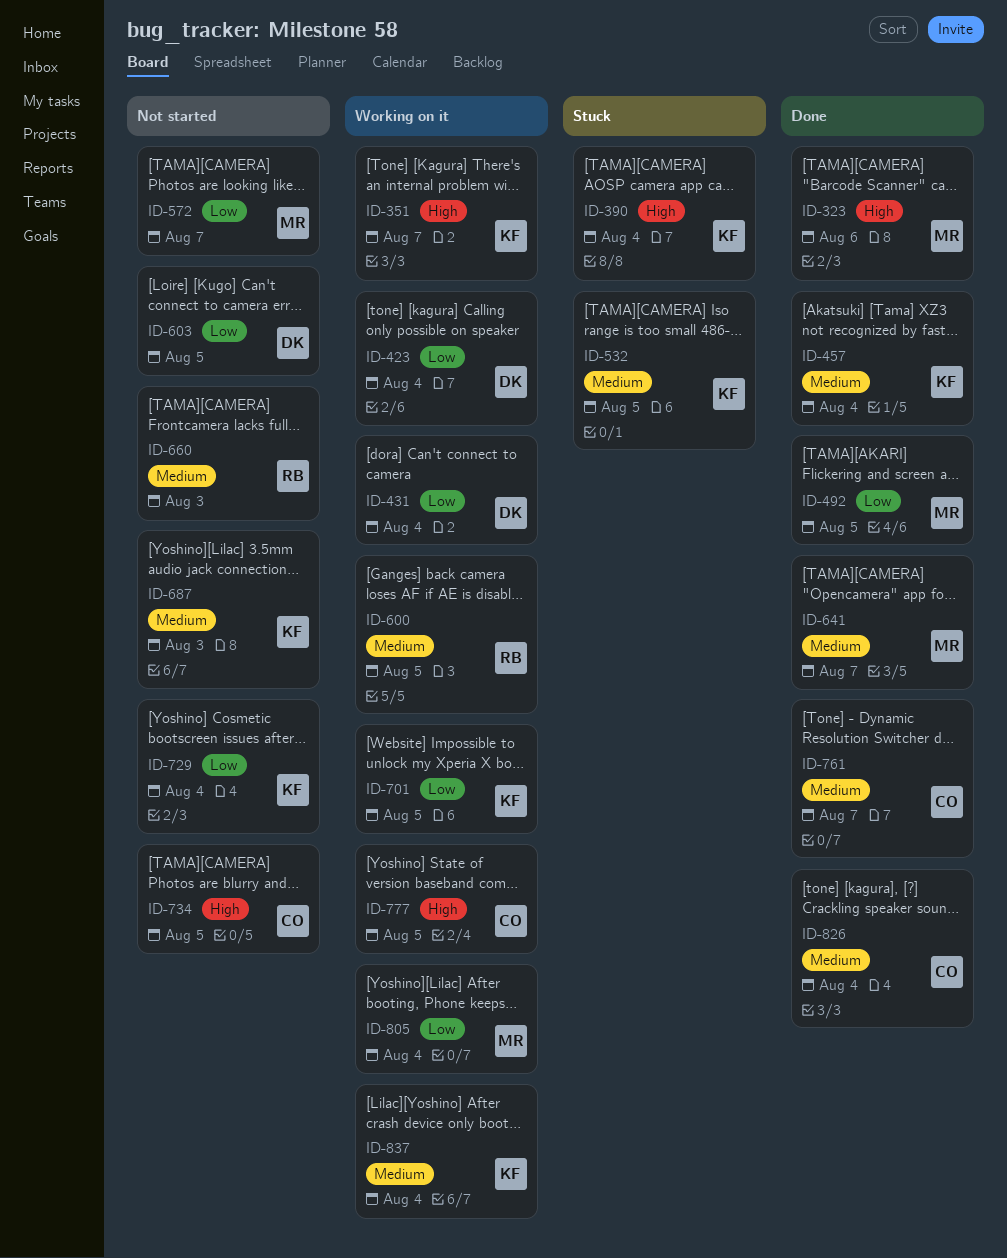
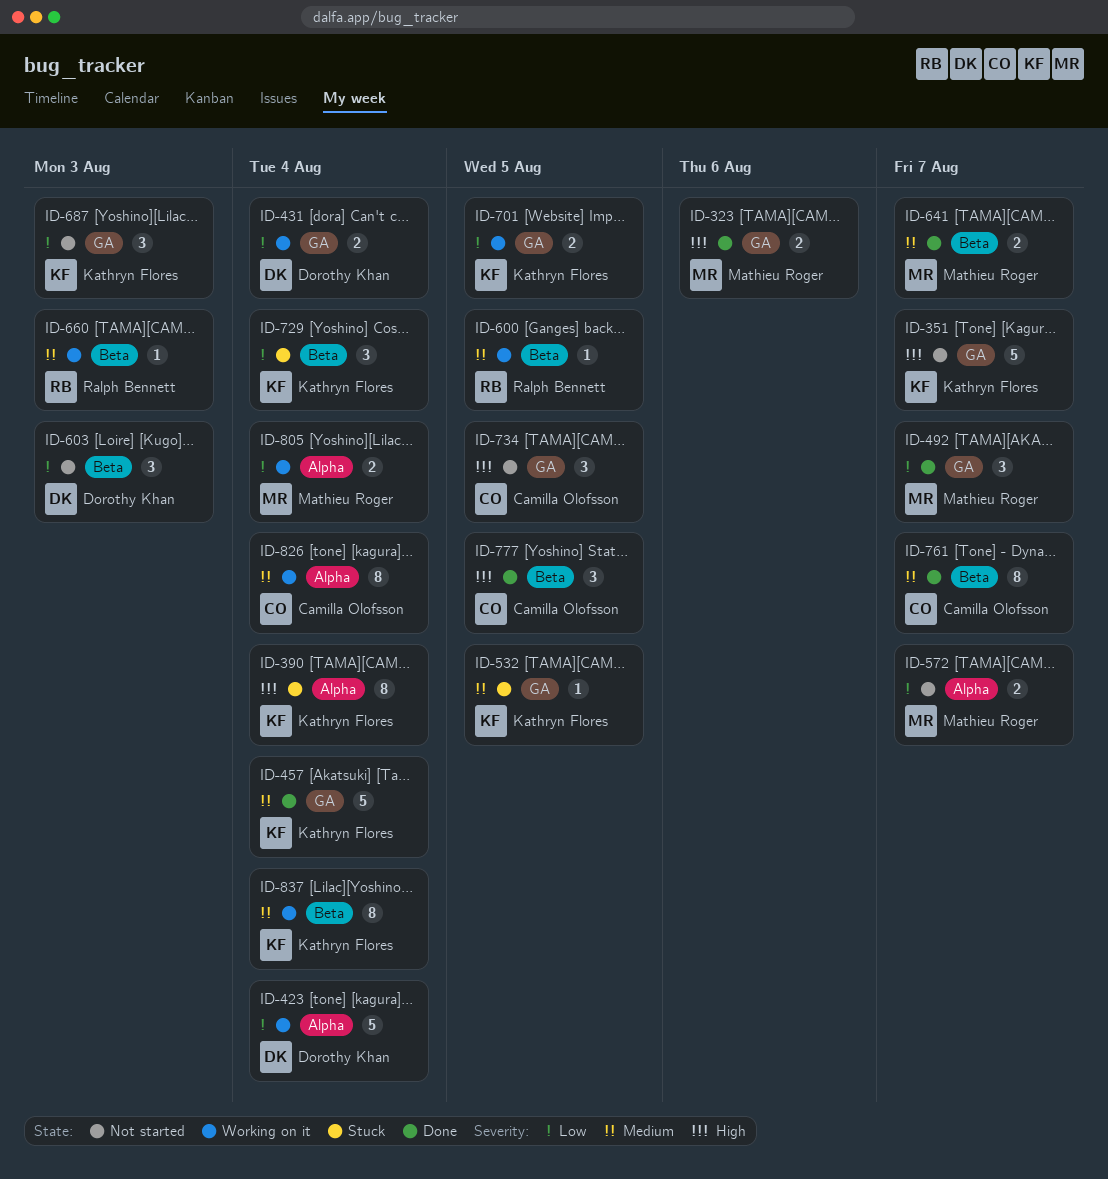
ID-351, status: Working on it -> Not started
ID-492, due: Aug 5 -> Aug 7
ID-603, due: Aug 5 -> Aug 3
ID-660, status: Not started -> Working on it
ID-687, priority: Medium -> Low
ID-729, status: Not started -> Stuck
ID-777, status: Working on it -> Done
ID-826, status: Done -> Working on it

